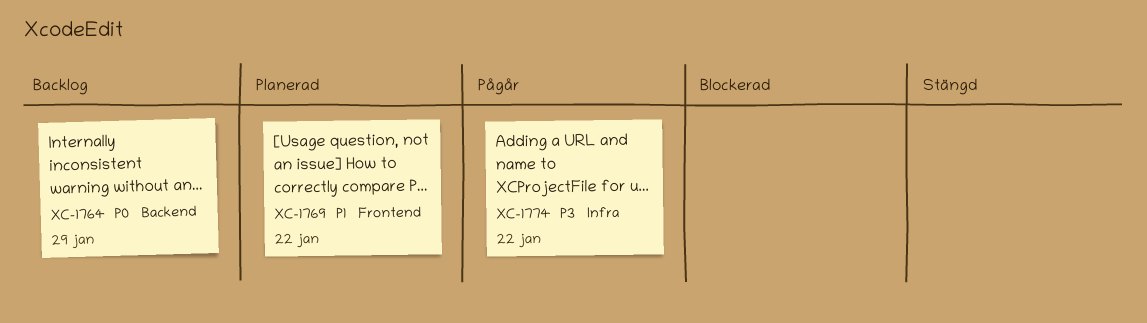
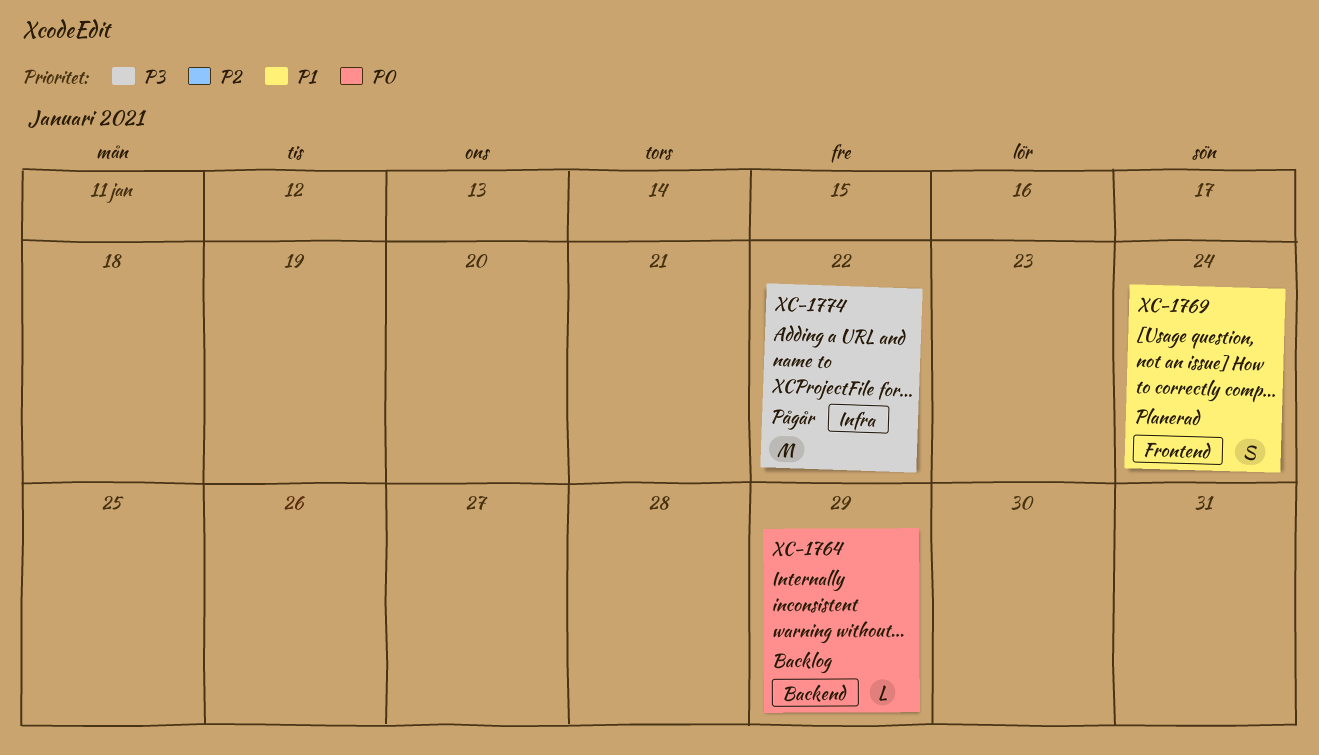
XC-1769, due: Jan 22 -> Jan 24

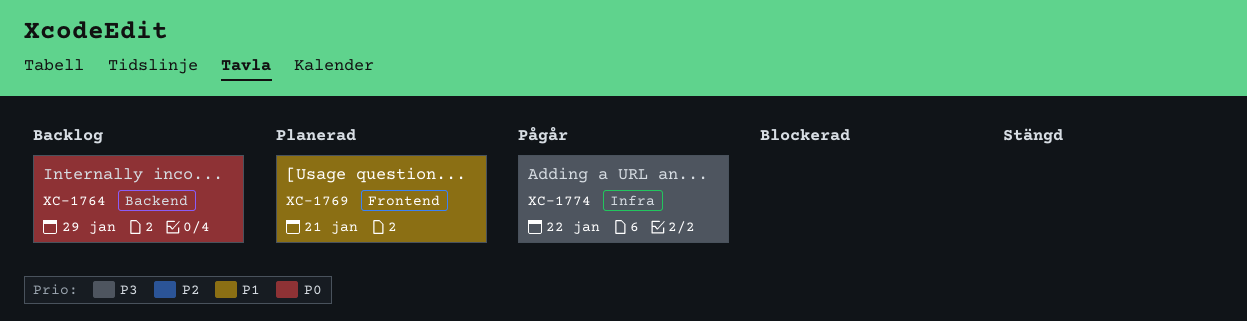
XC-1769, due: Jan 24 -> Jan 21

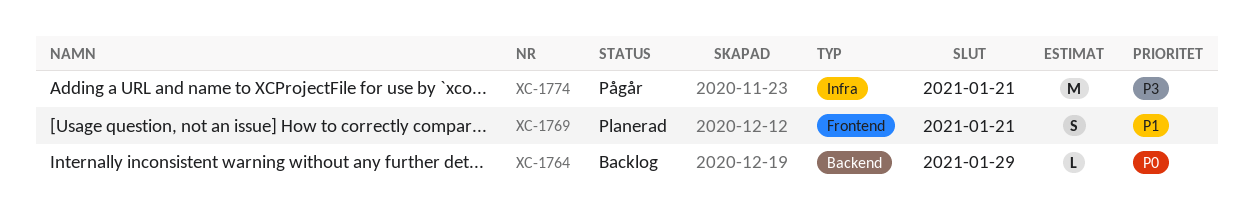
XC-1774, due: Jan 22 -> Jan 21

